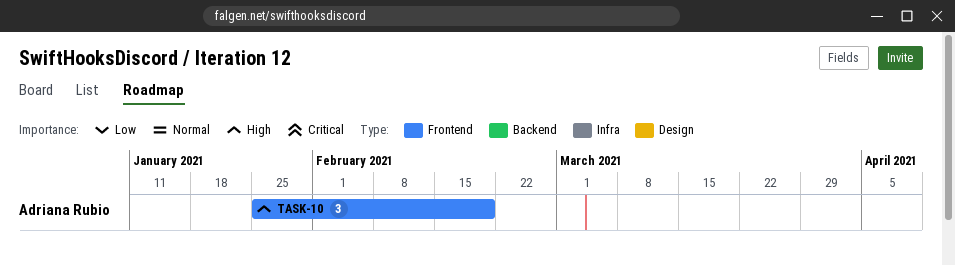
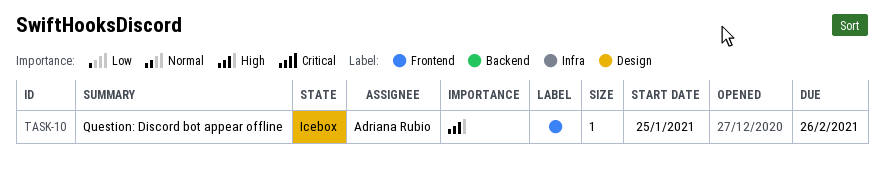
TASK-10, estimate: 3 -> 1
TASK-10, due: Feb 19 -> Feb 26

